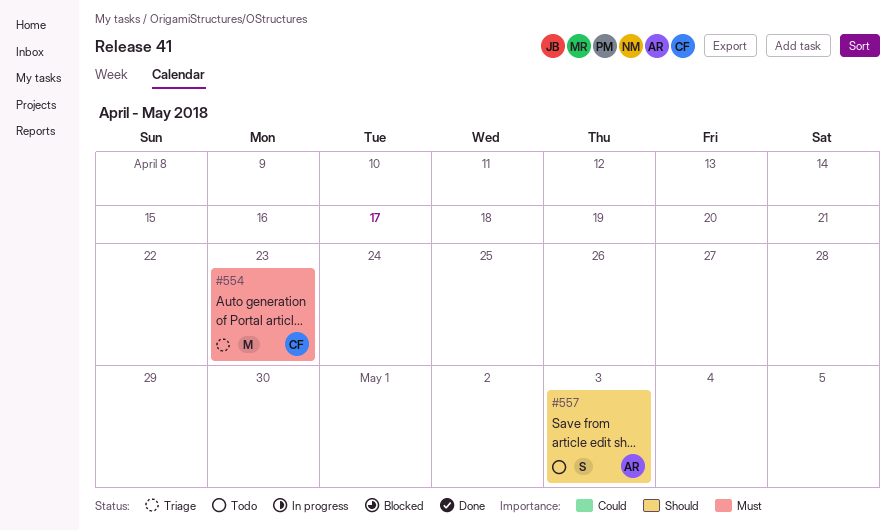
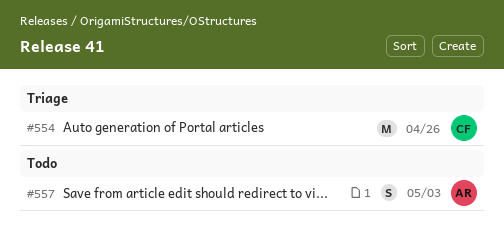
#554, due: Apr 23 -> Apr 26

